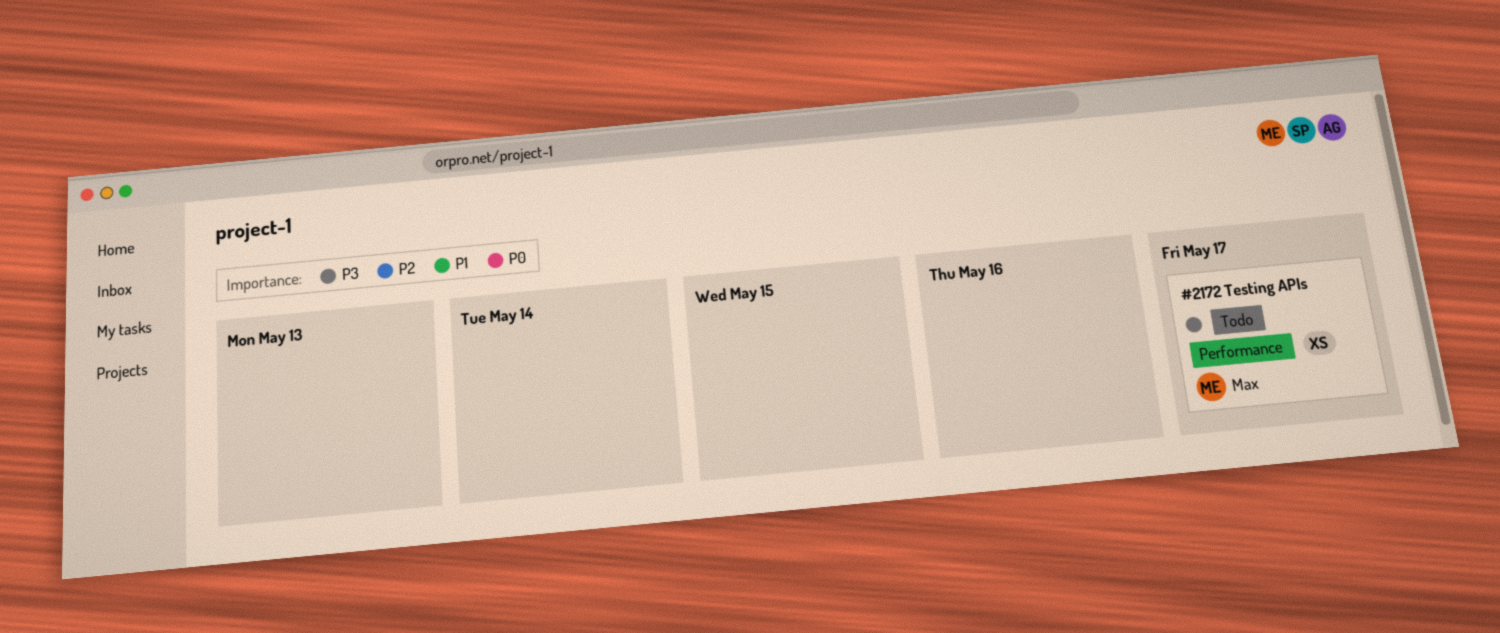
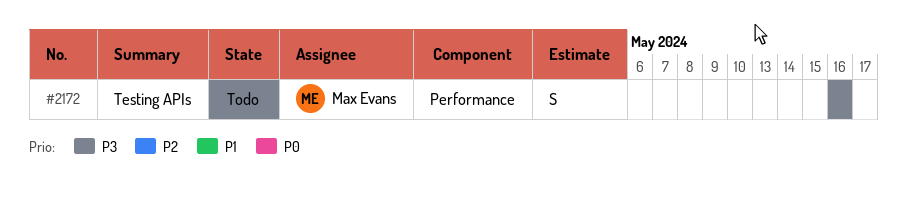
#2172, estimate: XS -> S
#2172, due: May 17 -> May 16

